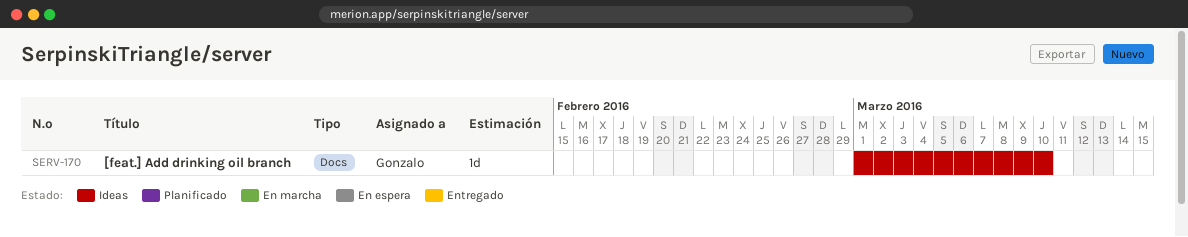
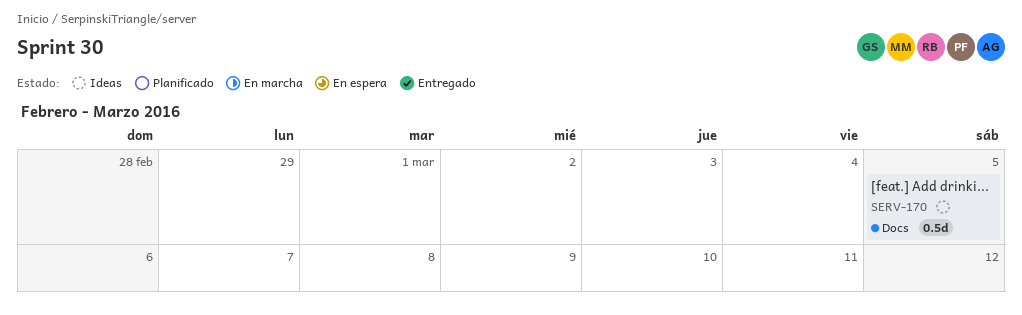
SERV-170, estimate: 1d -> 0.5d
SERV-170, due: Mar 10 -> Mar 5

